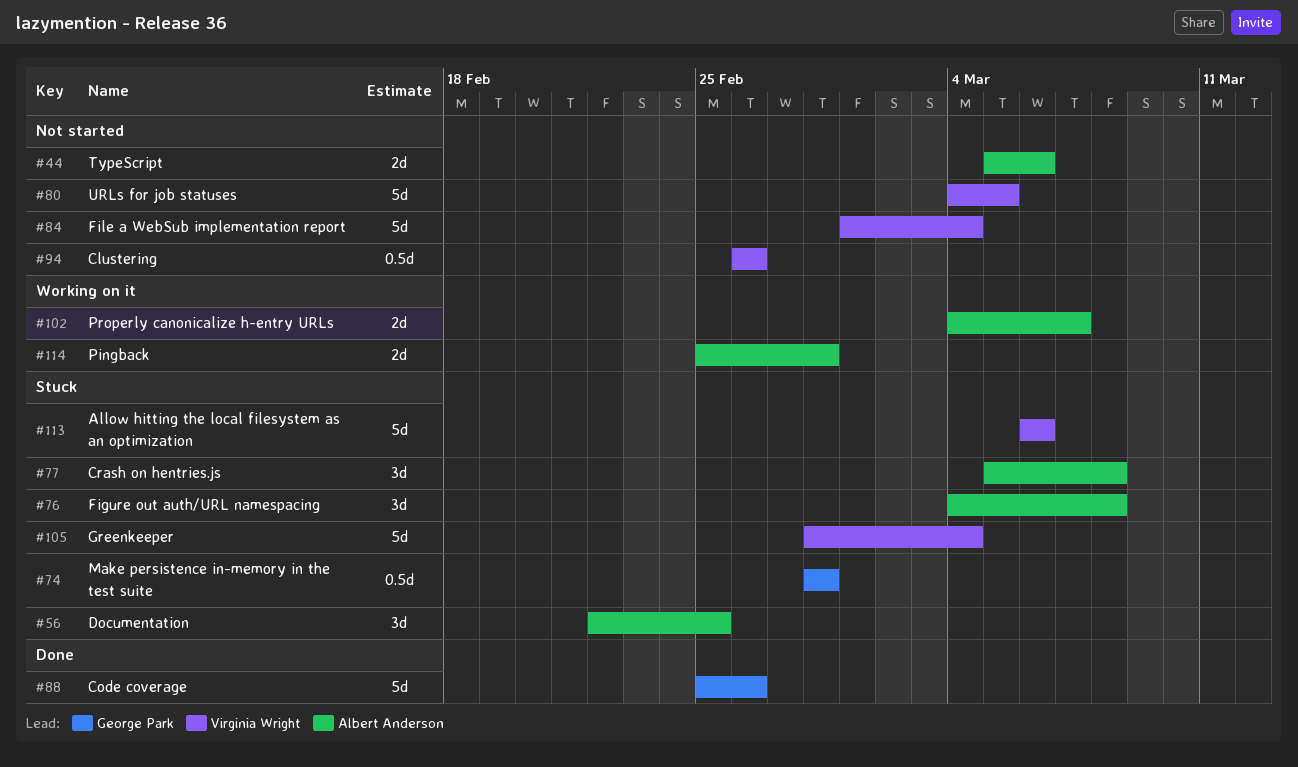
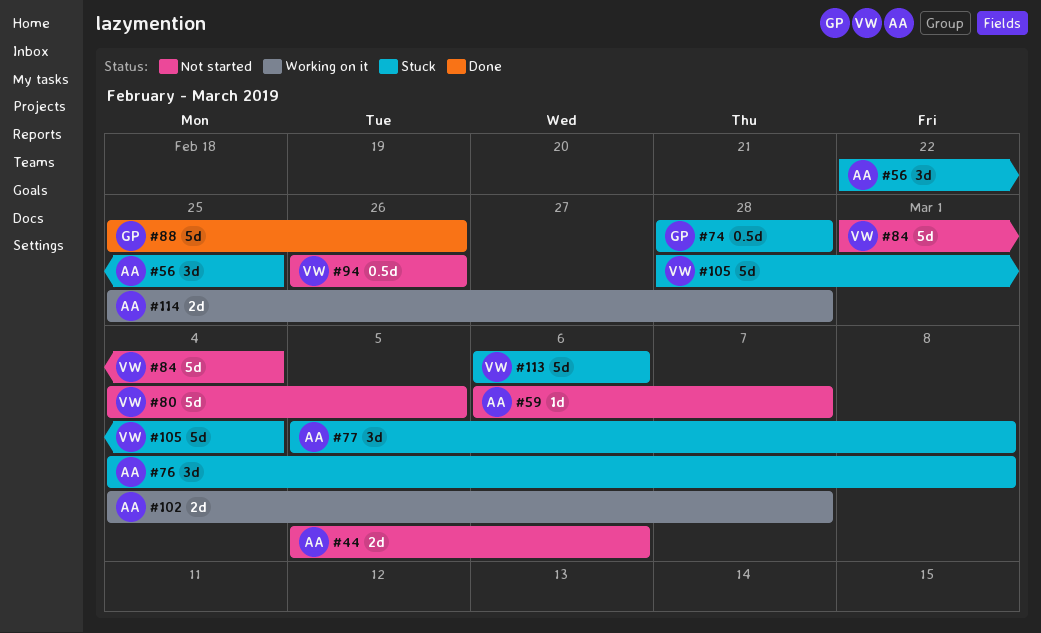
#59: none -> present

